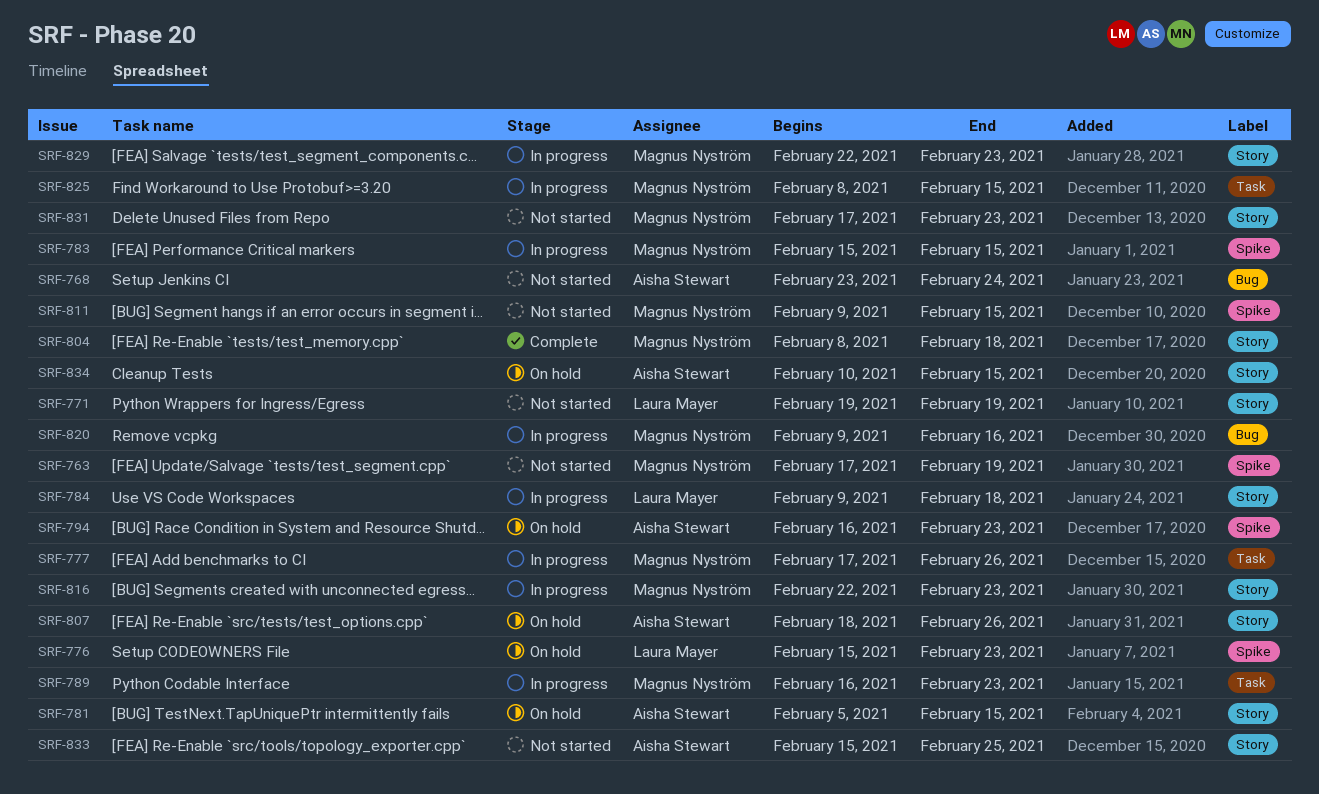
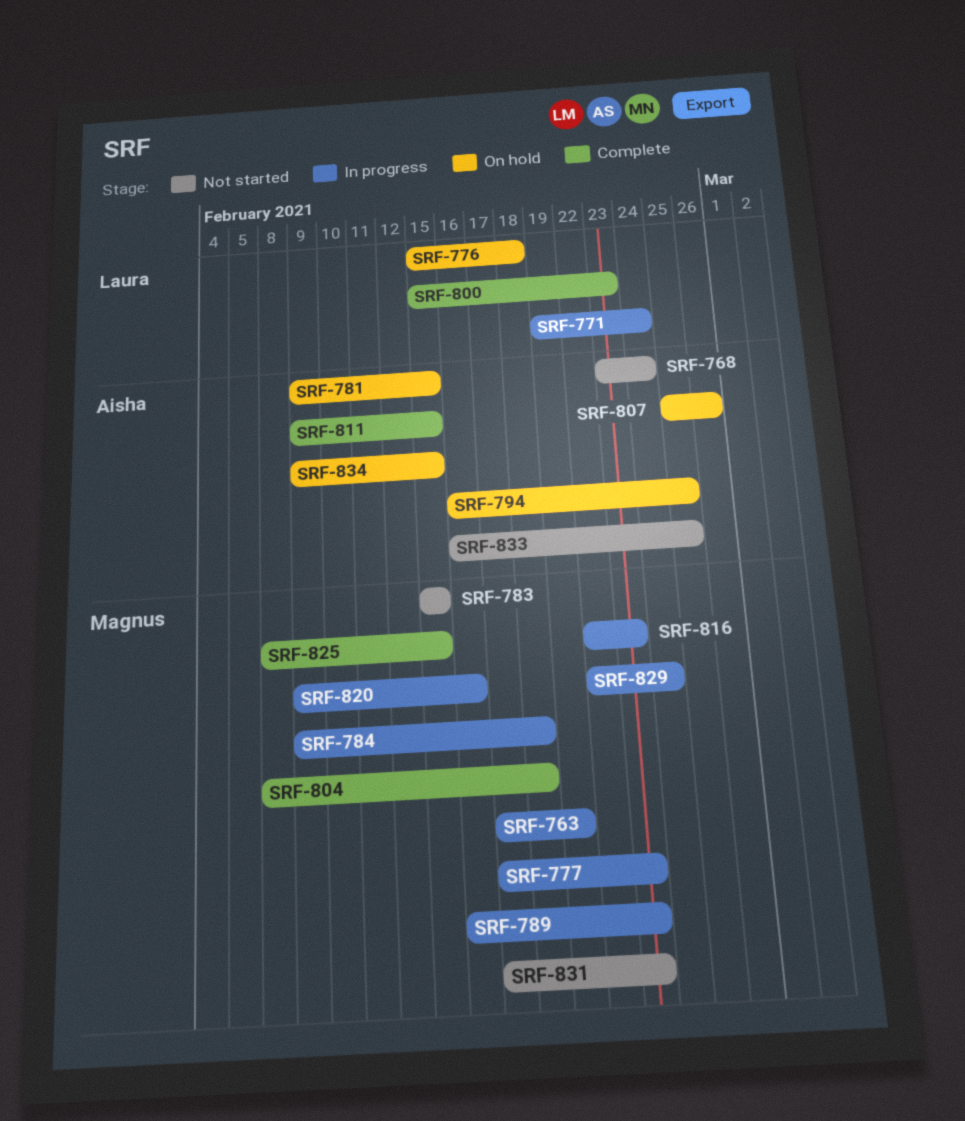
SRF-763, status: Not started -> In progress
SRF-771, status: Not started -> In progress
SRF-771, due: Feb 19 -> Feb 24
SRF-776, due: Feb 23 -> Feb 18
SRF-777, due: Feb 26 -> Feb 23
SRF-781, start: Feb 5 -> Feb 9
SRF-783, status: In progress -> Not started
SRF-784, owner: Laura Mayer -> Magnus Nyström
SRF-794, due: Feb 23 -> Feb 25
SRF-800: none -> present
SRF-807, start: Feb 18 -> Feb 25
SRF-811, status: Not started -> Complete
SRF-811, owner: Magnus Nyström -> Aisha Stewart
SRF-825, status: In progress -> Complete
SRF-829, due: Feb 23 -> Feb 24
SRF-833, start: Feb 15 -> Feb 16
SRF-834, start: Feb 10 -> Feb 9

